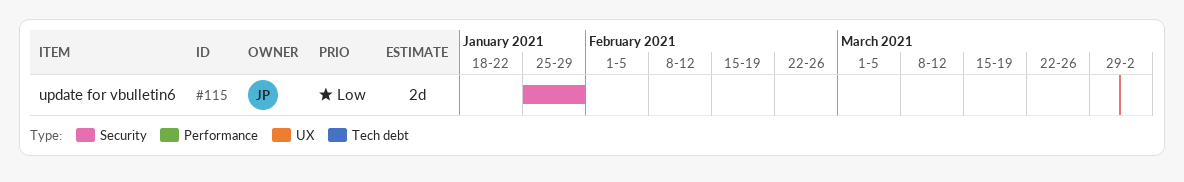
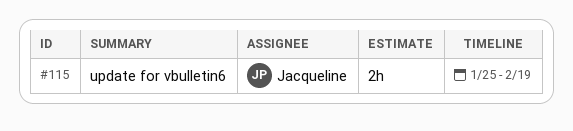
#115, estimate: 2d -> 2h
#115, due: Jan 29 -> Feb 19

